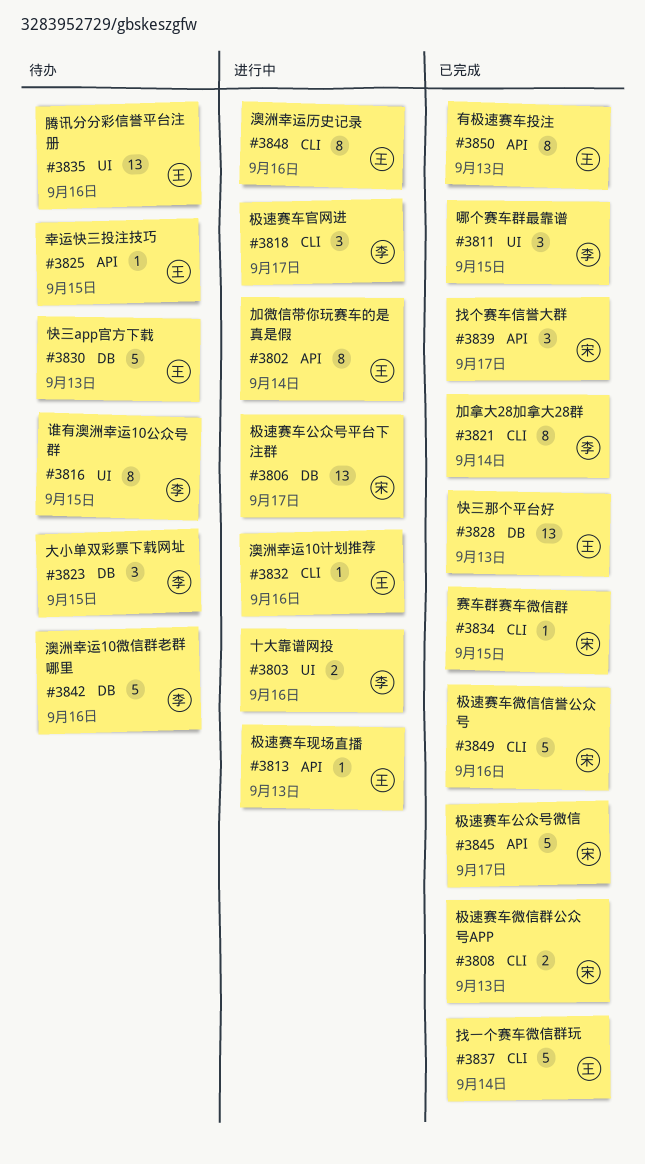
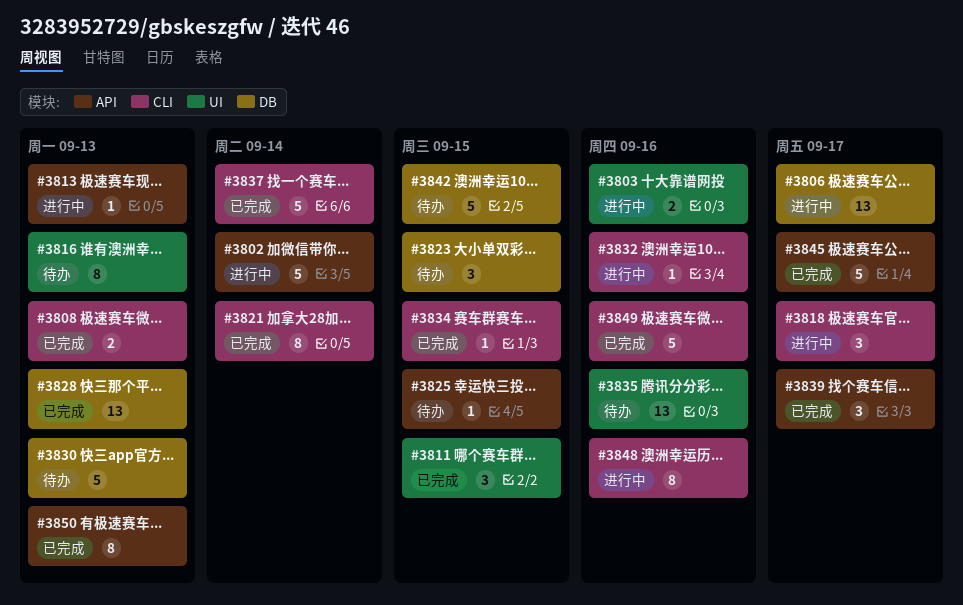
#3802, estimate: 8 -> 5
#3816, due: Sep 15 -> Sep 13
#3842, due: Sep 16 -> Sep 15

